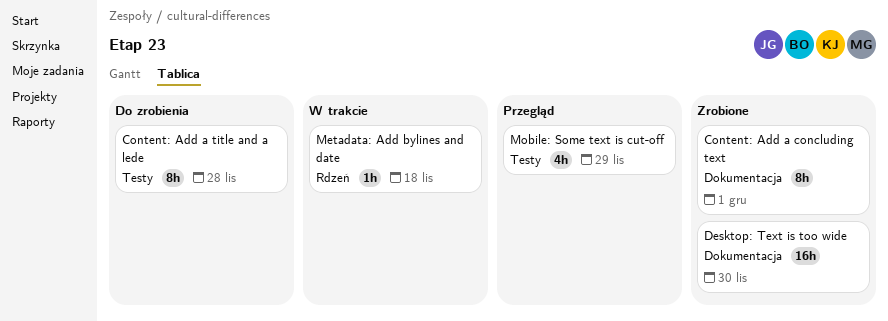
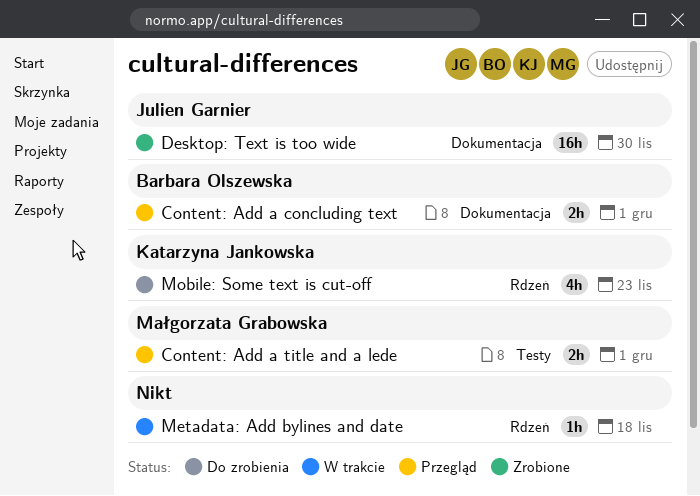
Content: Add a concluding text, status: Zrobione -> Przegląd
Content: Add a concluding text, estimate: 8h -> 2h
Content: Add a title and a lede, status: Do zrobienia -> Przegląd
Content: Add a title and a lede, estimate: 8h -> 2h
Content: Add a title and a lede, due: Nov 28 -> Dec 1
Mobile: Some text is cut-off, status: Przegląd -> Do zrobienia
Mobile: Some text is cut-off, label: Testy -> Rdzeń
Mobile: Some text is cut-off, due: Nov 29 -> Nov 23

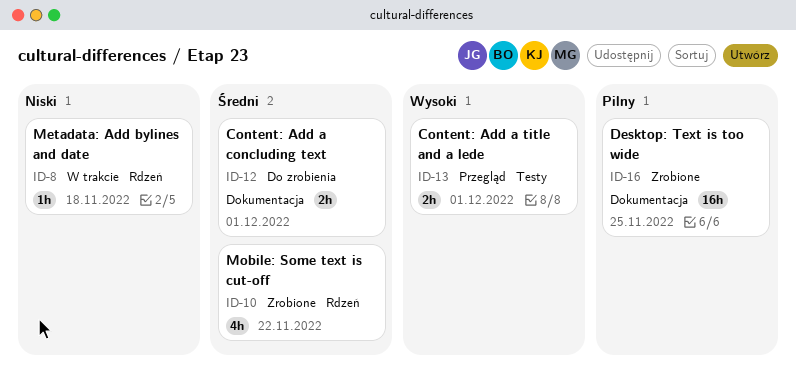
Content: Add a concluding text, status: Przegląd -> Do zrobienia
Desktop: Text is too wide, due: Nov 30 -> Nov 25
Mobile: Some text is cut-off, status: Do zrobienia -> Zrobione
Mobile: Some text is cut-off, due: Nov 23 -> Nov 22

